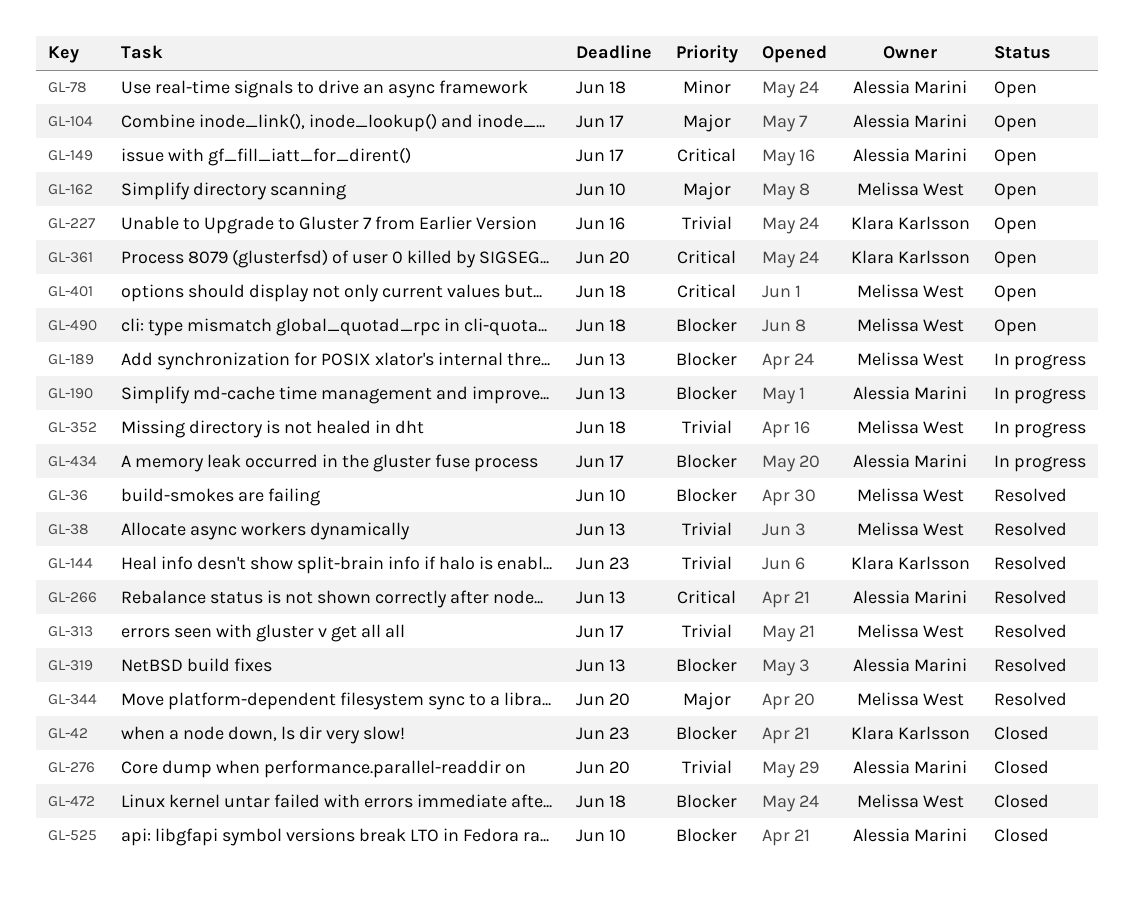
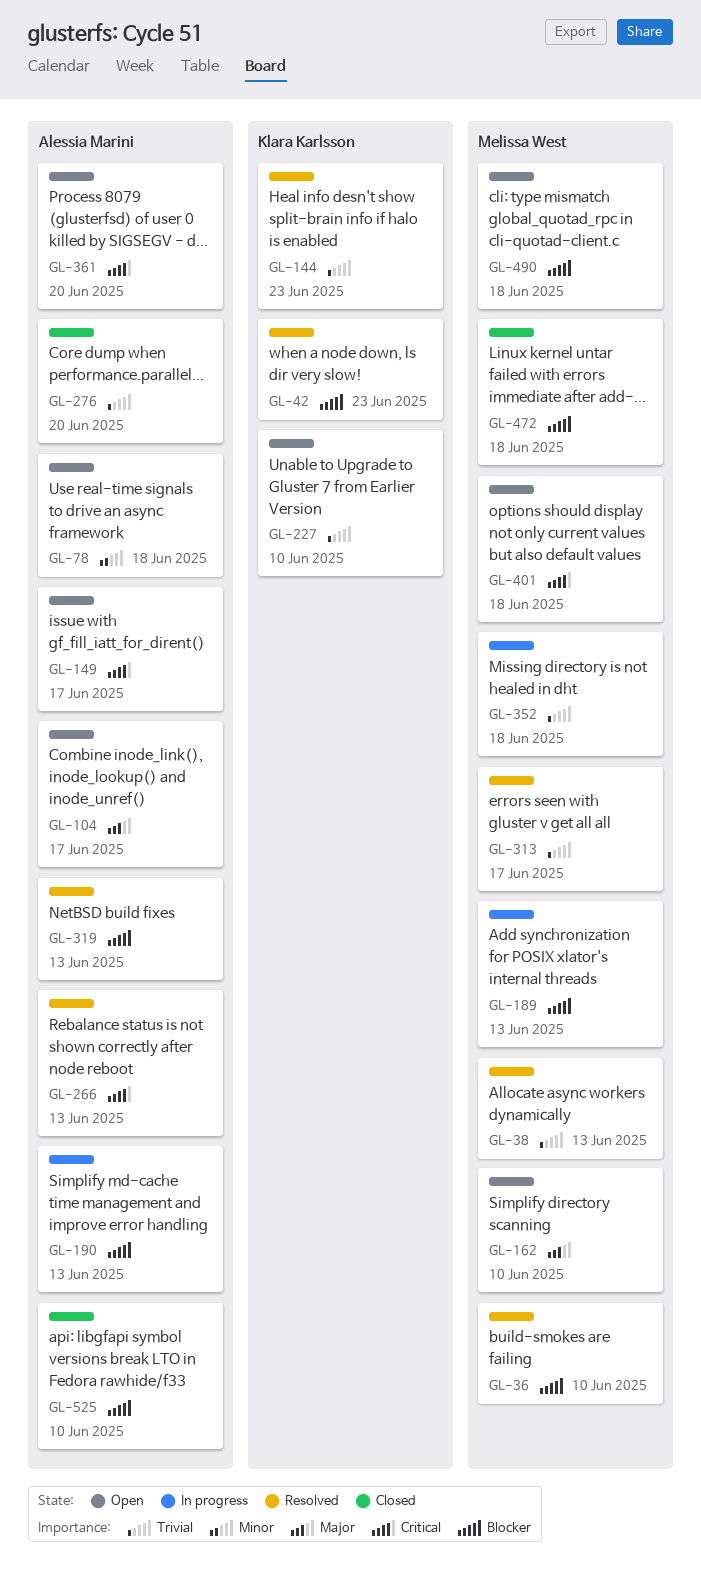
GL-42, status: Closed -> Resolved
GL-227, due: Jun 16 -> Jun 10
GL-344: present -> none
GL-361, owner: Klara Karlsson -> Alessia Marini
GL-434: present -> none

